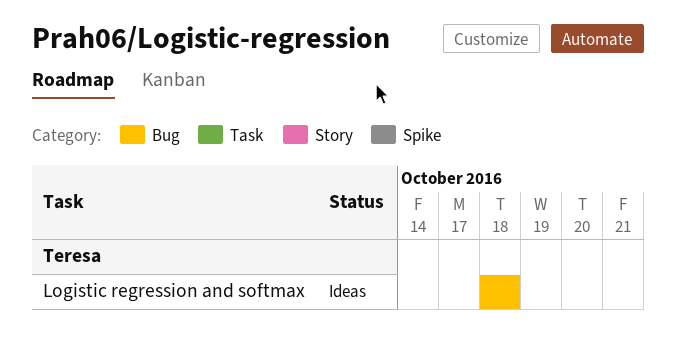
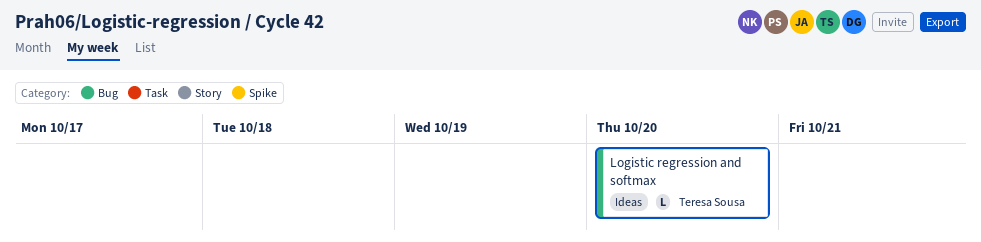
Logistic regression and softmax, due: Oct 18 -> Oct 20

